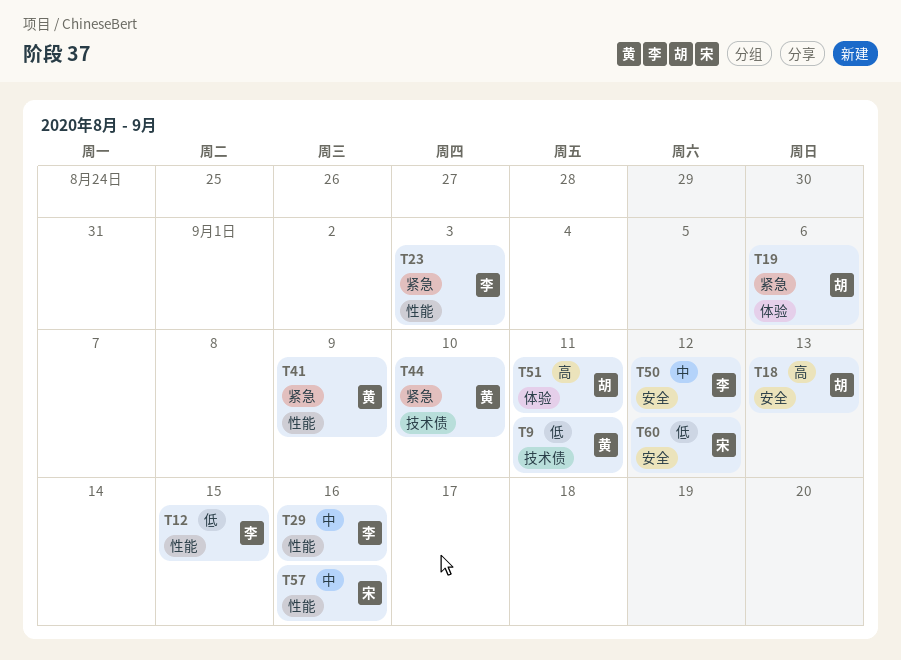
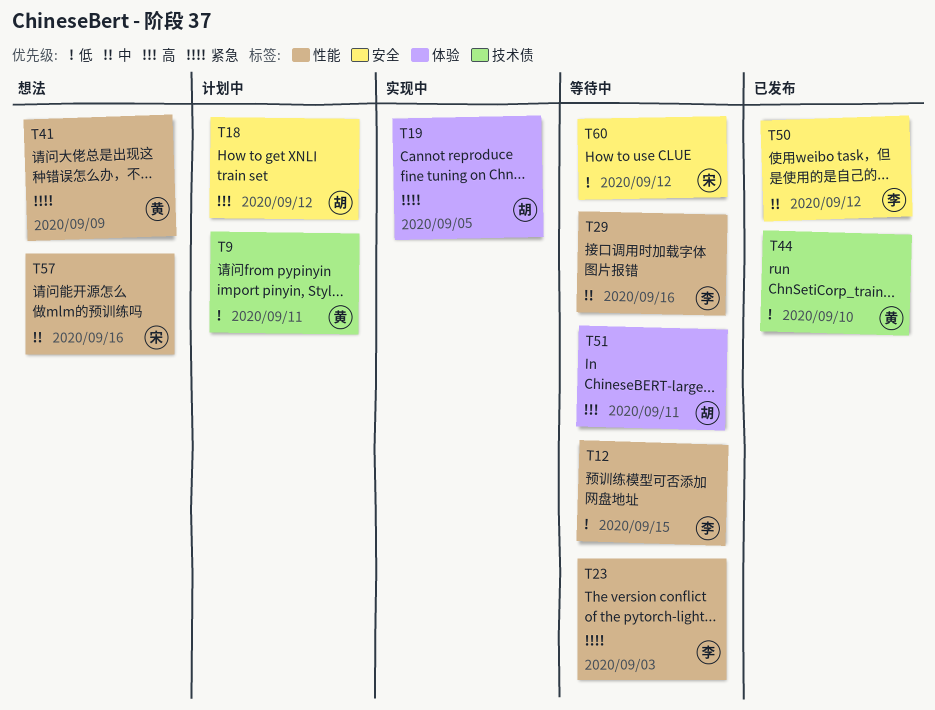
T18, due: Sep 13 -> Sep 12
T19, due: Sep 6 -> Sep 5
T44, priority: 紧急 -> 低

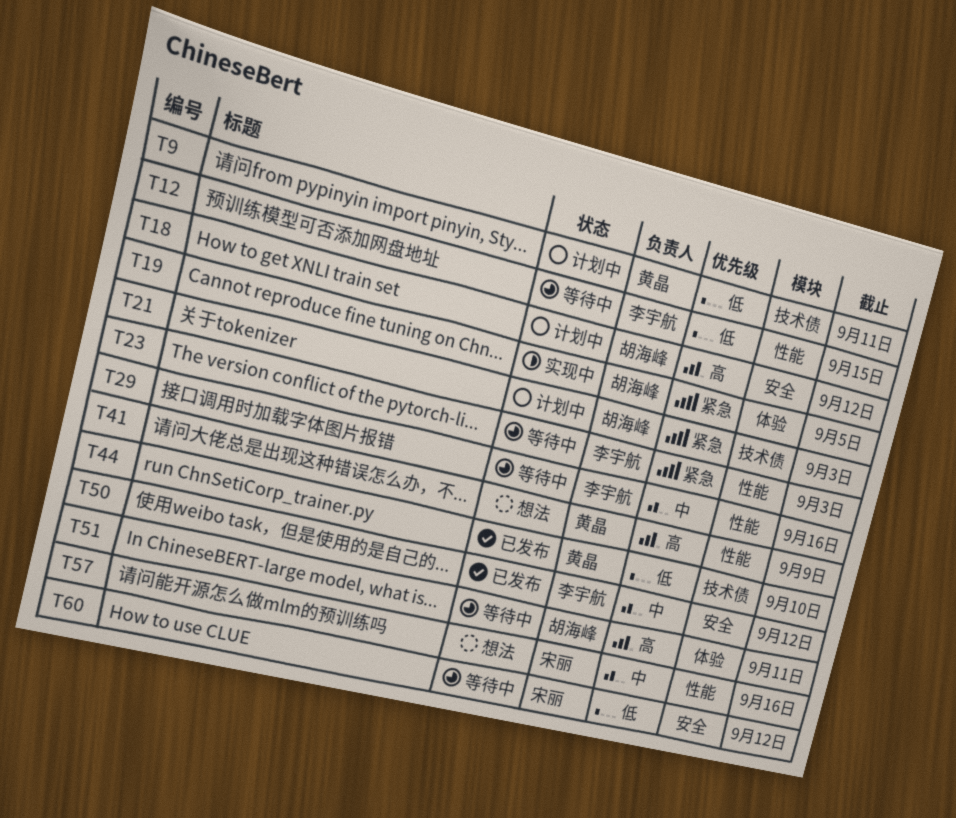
T21: none -> present
T41, priority: 紧急 -> 高

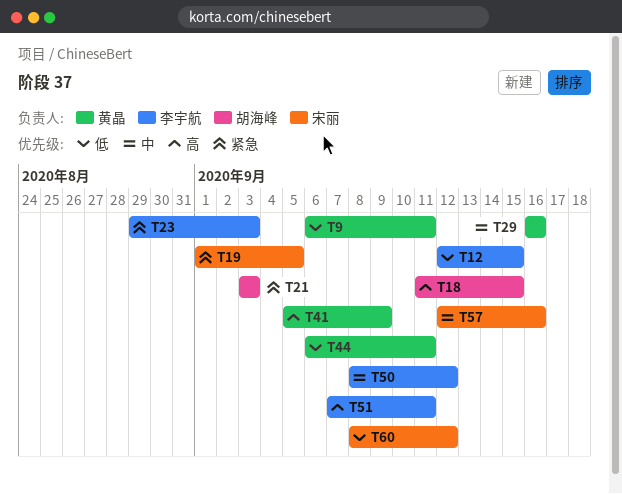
T18, due: Sep 12 -> Sep 15
T19, owner: 胡海峰 -> 宋丽
T29, owner: 李宇航 -> 黄晶
T44, due: Sep 10 -> Sep 11
T51, owner: 胡海峰 -> 李宇航

